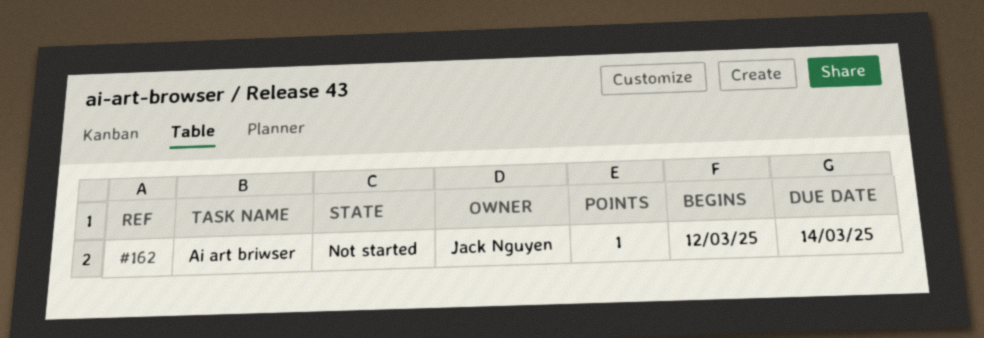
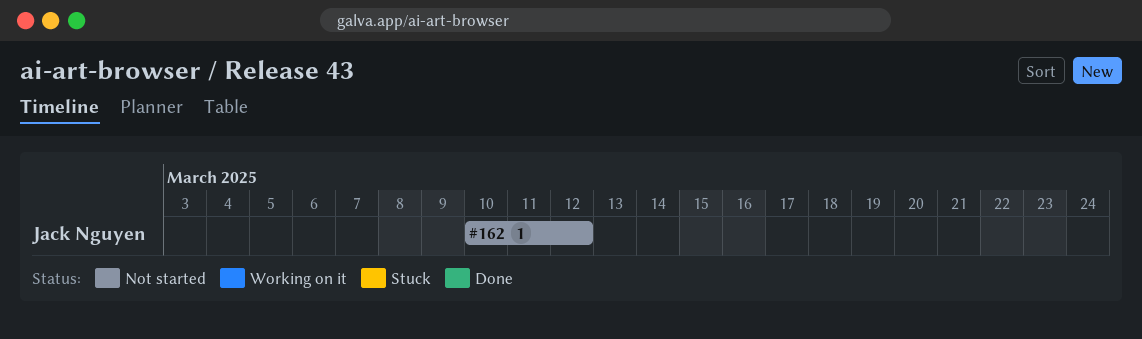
#162, start: Mar 12 -> Mar 10
#162, due: Mar 14 -> Mar 12

